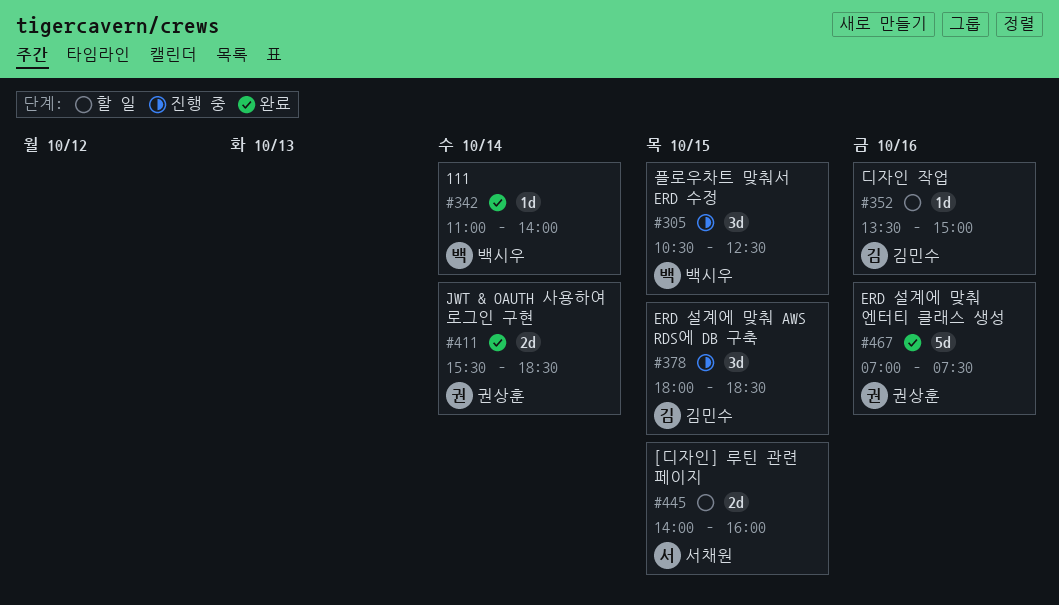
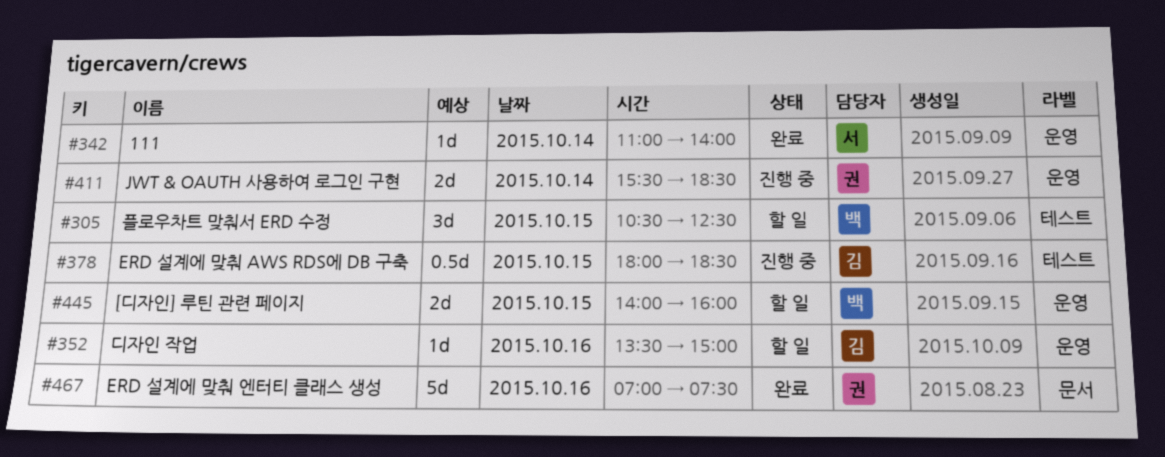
#305, status: 진행 중 -> 할 일
#342, owner: 백시우 -> 서채원
#378, estimate: 3d -> 0.5d
#411, status: 완료 -> 진행 중
#445, owner: 서채원 -> 백시우

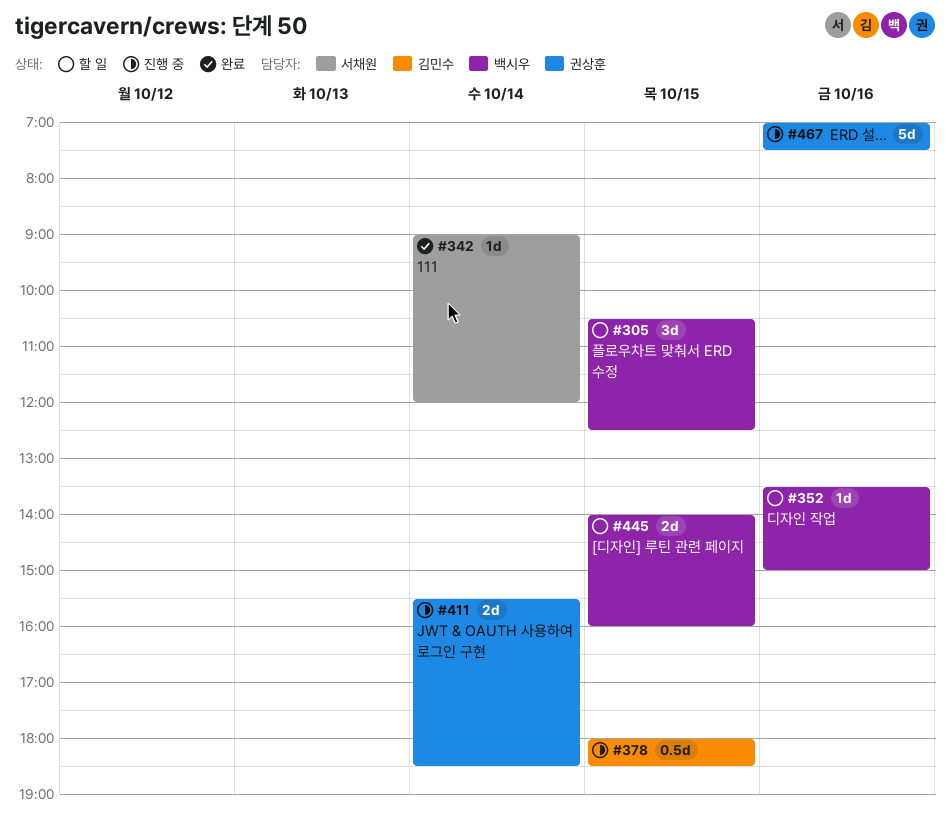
#342, begins: 11:00 -> 09:00
#342, ends: 14:00 -> 12:00
#352, owner: 김민수 -> 백시우
#467, status: 완료 -> 진행 중

